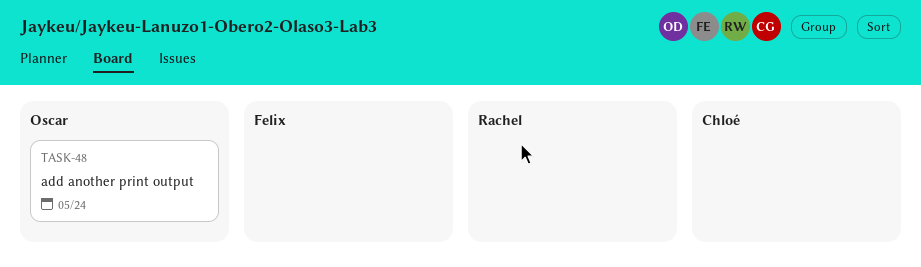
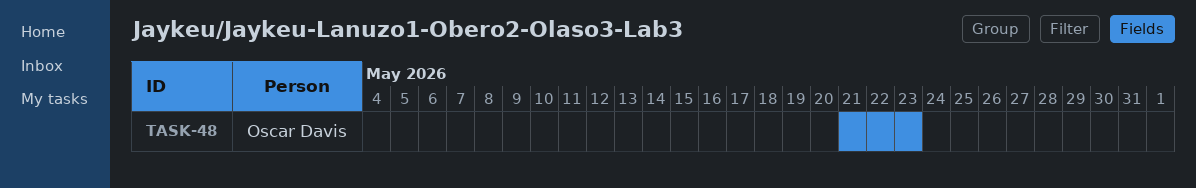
TASK-48, due: May 24 -> May 23

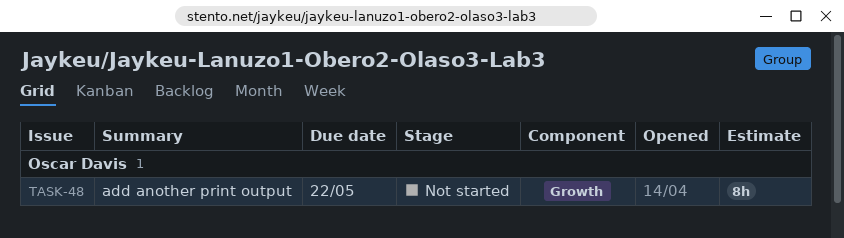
TASK-48, due: May 23 -> May 22

